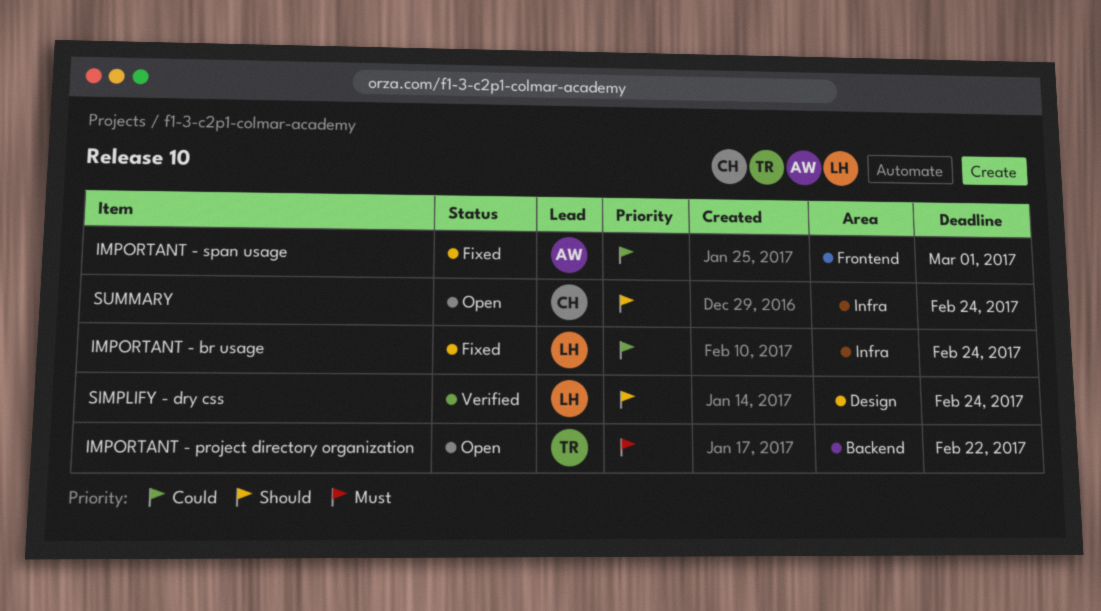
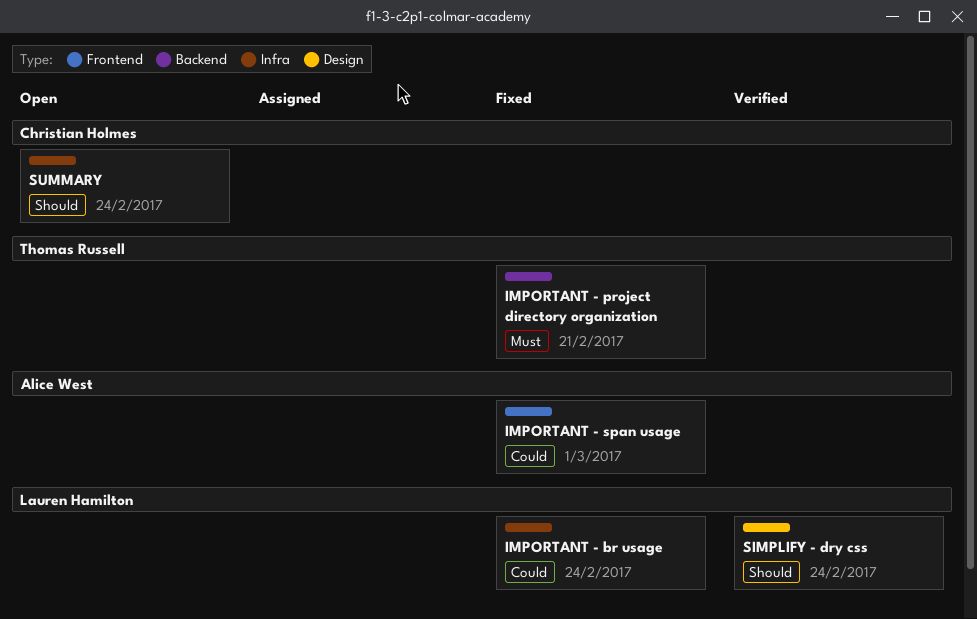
IMPORTANT - project directory organization, status: Open -> Fixed
IMPORTANT - project directory organization, due: Feb 22 -> Feb 21

